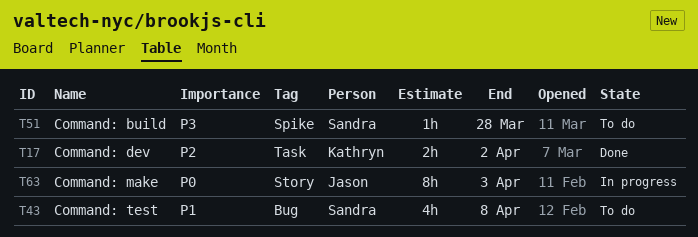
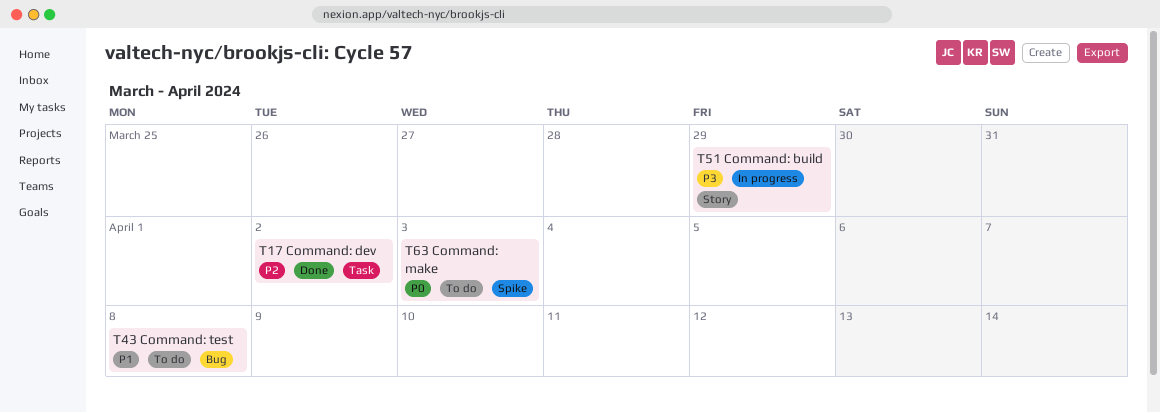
T51, status: To do -> In progress
T51, label: Spike -> Story
T51, due: Mar 28 -> Mar 29
T63, status: In progress -> To do
T63, label: Story -> Spike

